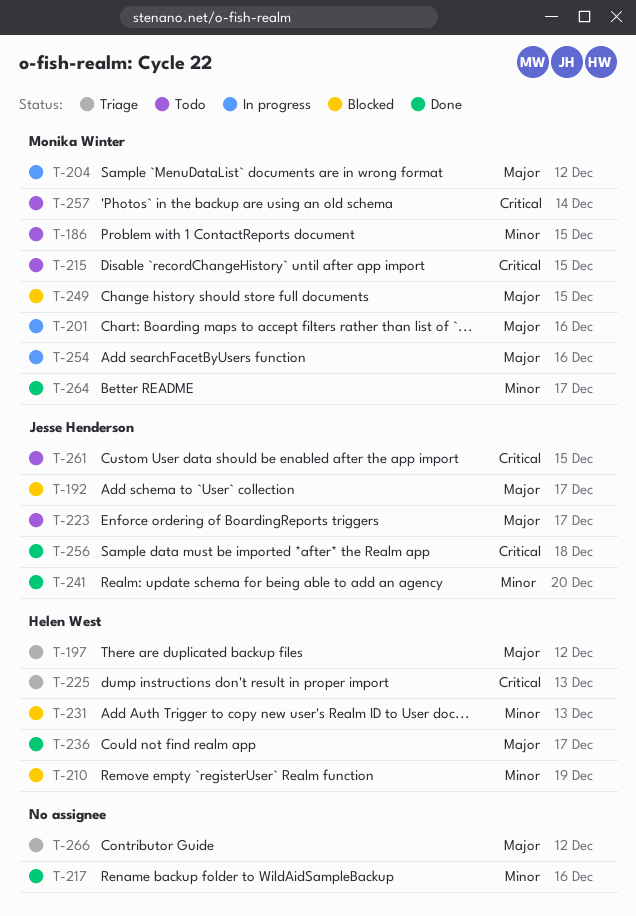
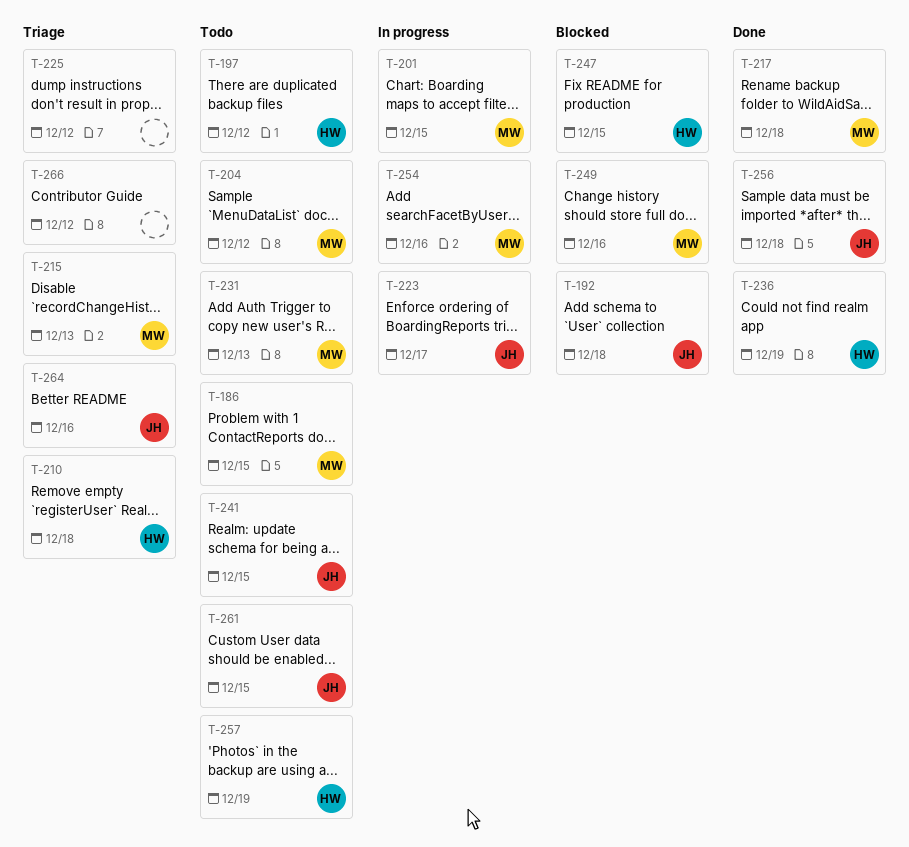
T-192, due: Dec 17 -> Dec 18
T-197, status: Triage -> Todo
T-201, due: Dec 16 -> Dec 15
T-204, status: In progress -> Todo
T-210, status: Blocked -> Triage
T-210, due: Dec 19 -> Dec 18
T-215, status: Todo -> Triage
T-215, due: Dec 15 -> Dec 13
T-217, owner: none -> Monika Winter
T-217, due: Dec 16 -> Dec 18
T-223, status: Todo -> In progress
T-225, owner: Helen West -> none
T-225, due: Dec 13 -> Dec 12
T-231, status: Blocked -> Todo
T-231, owner: Helen West -> Monika Winter
T-236, due: Dec 17 -> Dec 19
T-241, status: Done -> Todo
T-241, due: Dec 20 -> Dec 15
T-247: none -> present
T-249, due: Dec 15 -> Dec 16
T-257, owner: Monika Winter -> Helen West
T-257, due: Dec 14 -> Dec 19
T-264, status: Done -> Triage
T-264, owner: Monika Winter -> Jesse Henderson
T-264, due: Dec 17 -> Dec 16

